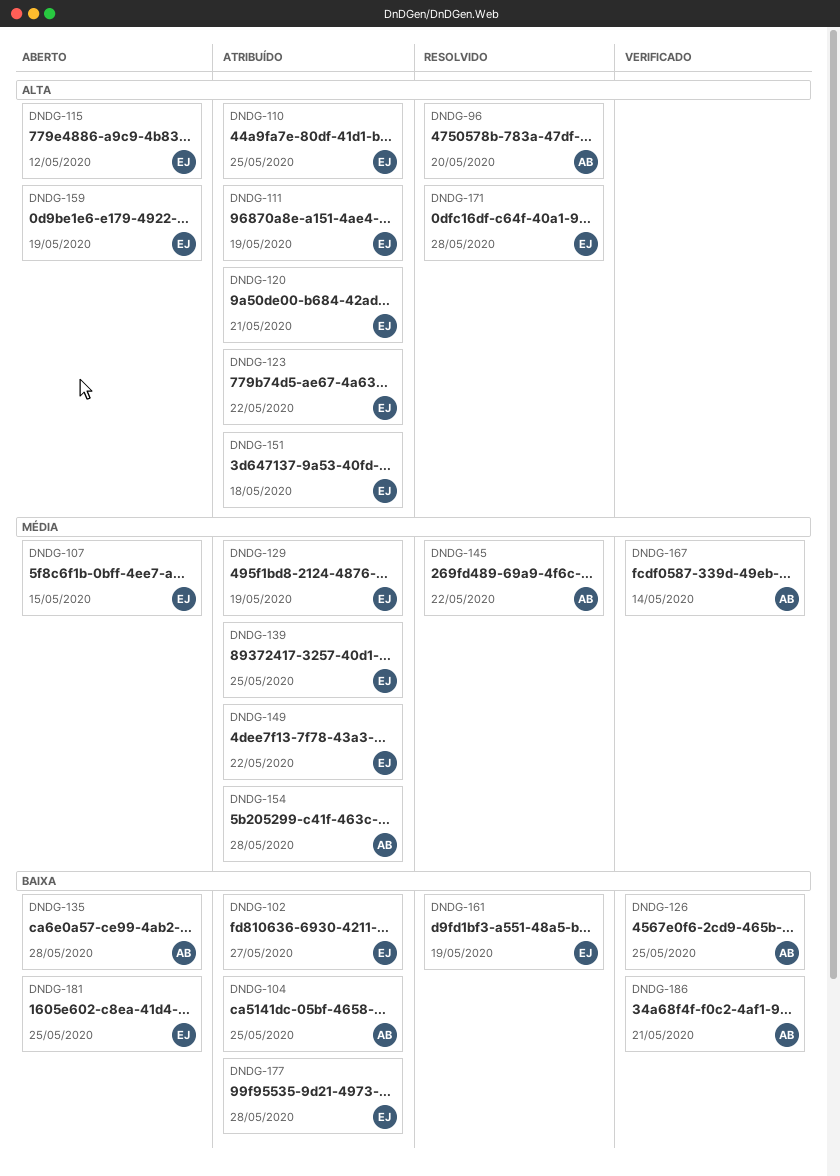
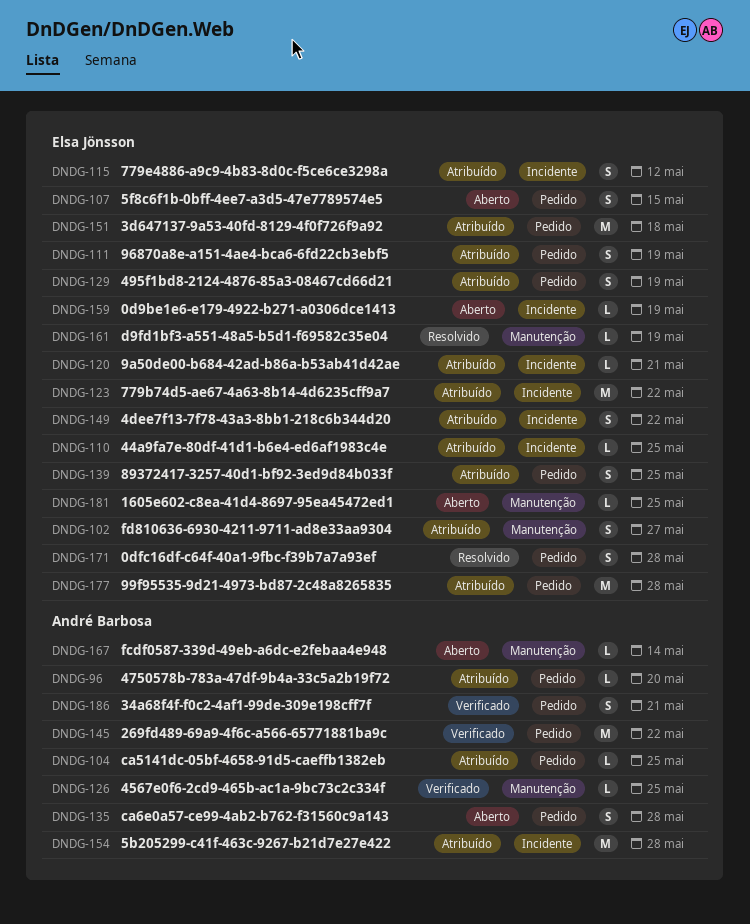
DNDG-96, status: Resolvido -> Atribuído
DNDG-115, status: Aberto -> Atribuído
DNDG-145, status: Resolvido -> Verificado
DNDG-167, status: Verificado -> Aberto

